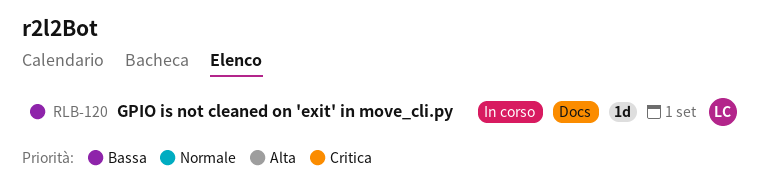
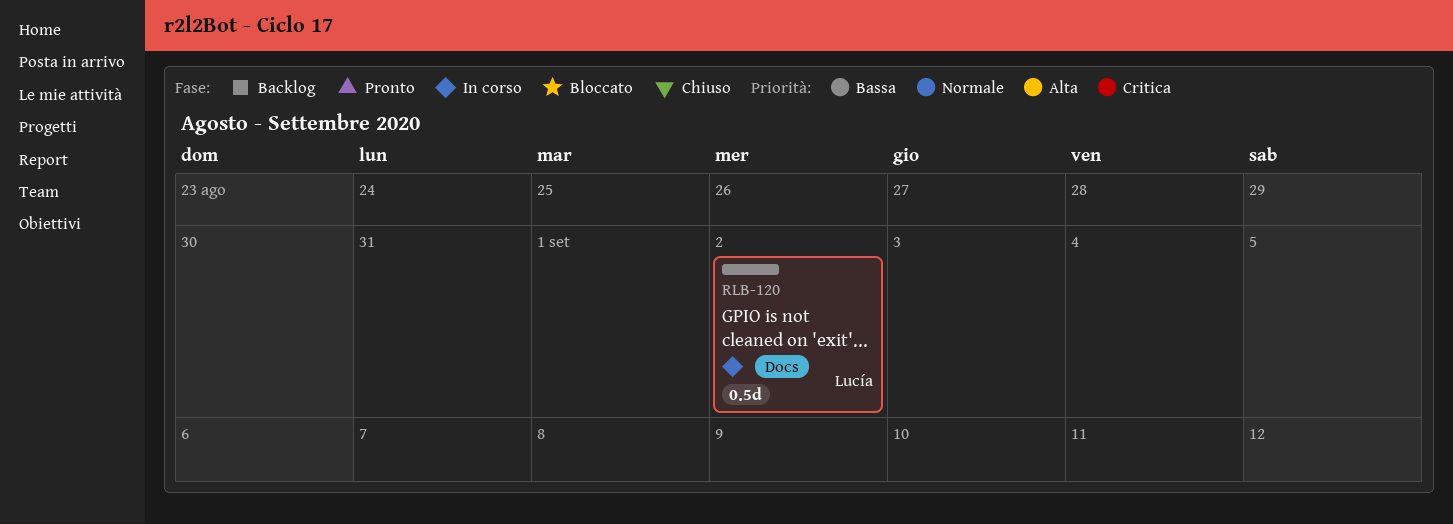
RLB-120, estimate: 1d -> 0.5d
RLB-120, due: Sep 1 -> Sep 2

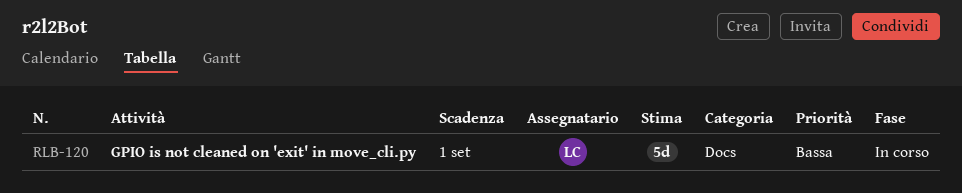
RLB-120, estimate: 0.5d -> 5d
RLB-120, due: Sep 2 -> Sep 1

